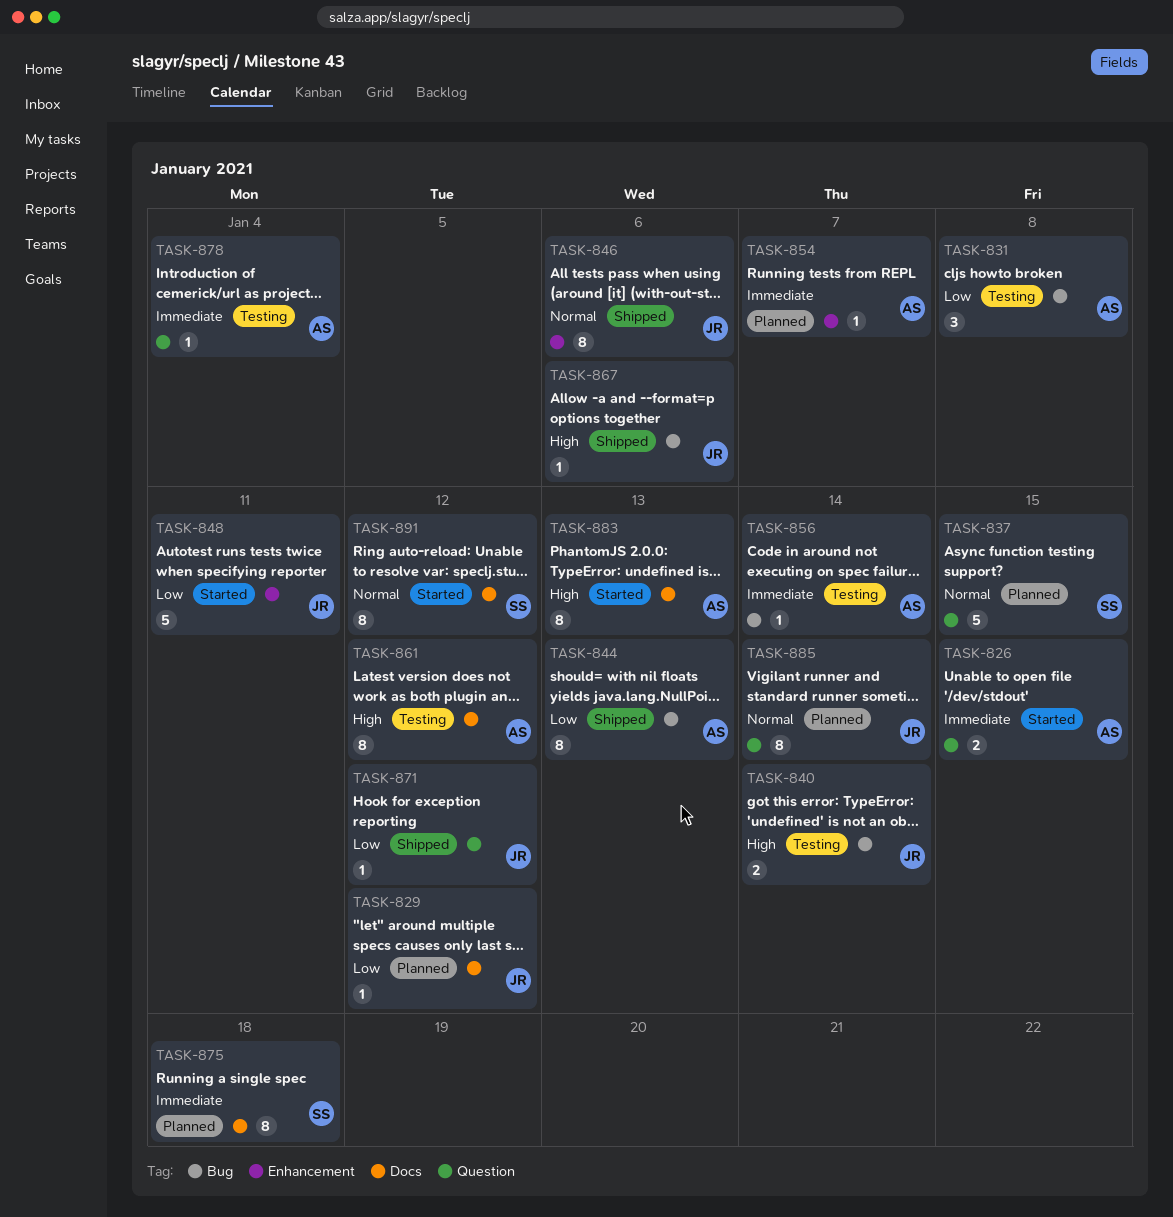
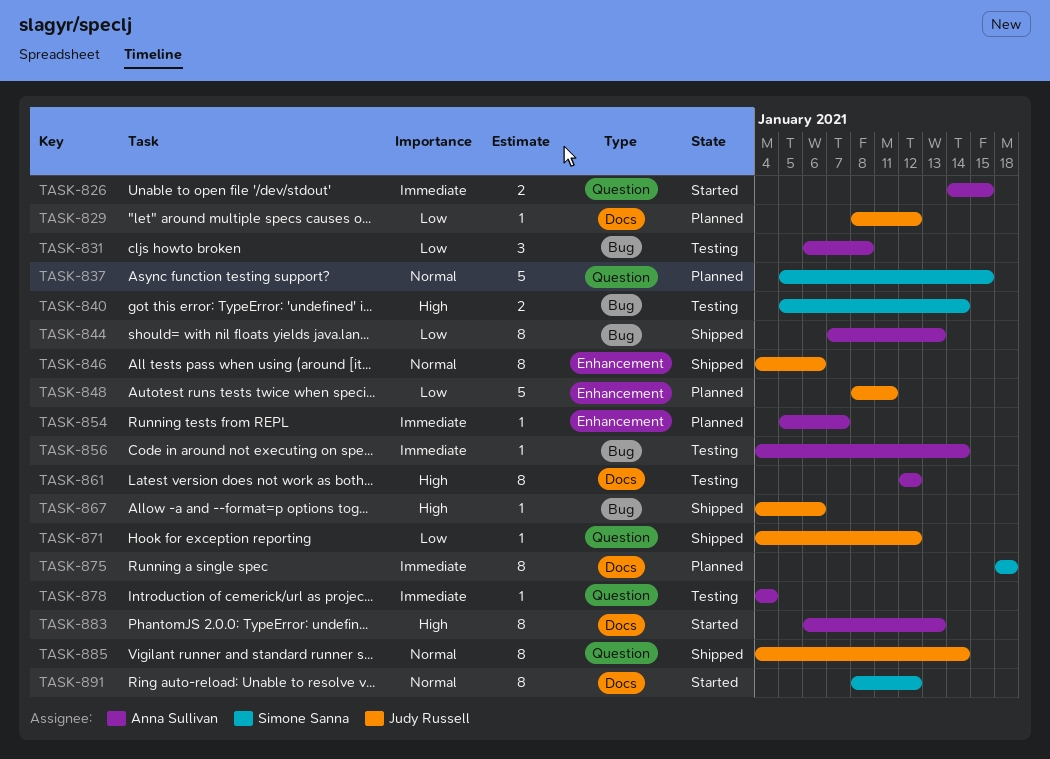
TASK-840, owner: Judy Russell -> Simone Sanna
TASK-848, status: Started -> Planned
TASK-885, status: Planned -> Shipped

